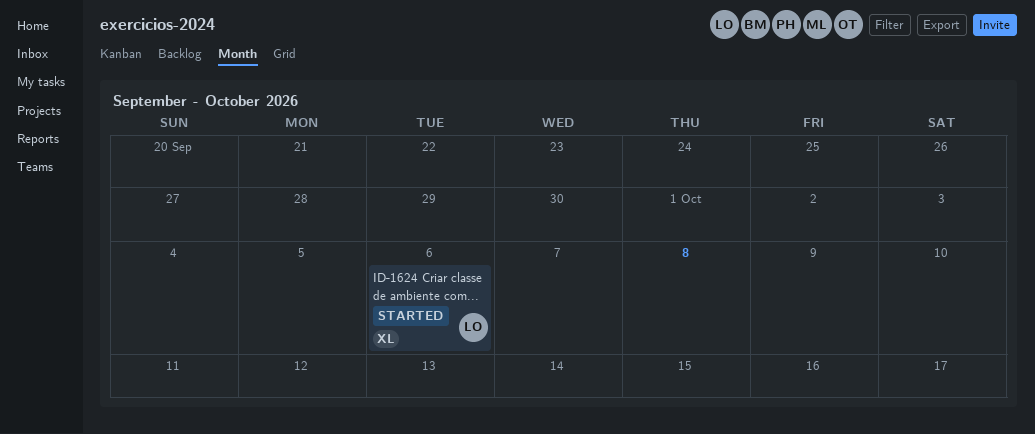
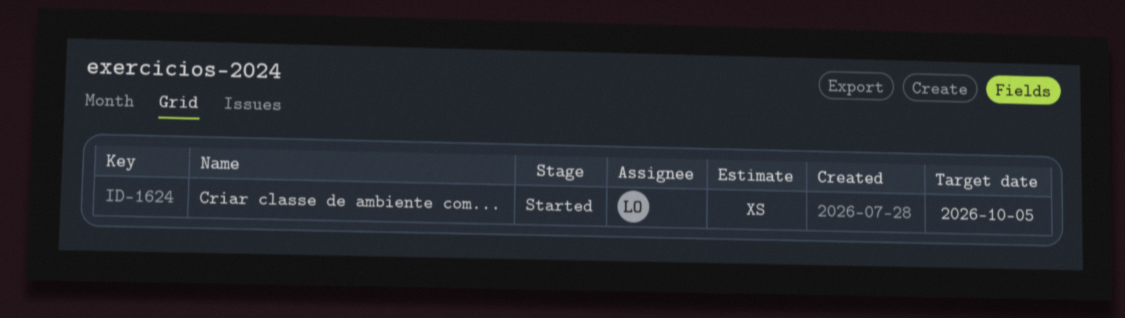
ID-1624, estimate: XL -> XS
ID-1624, due: Oct 6 -> Oct 5

